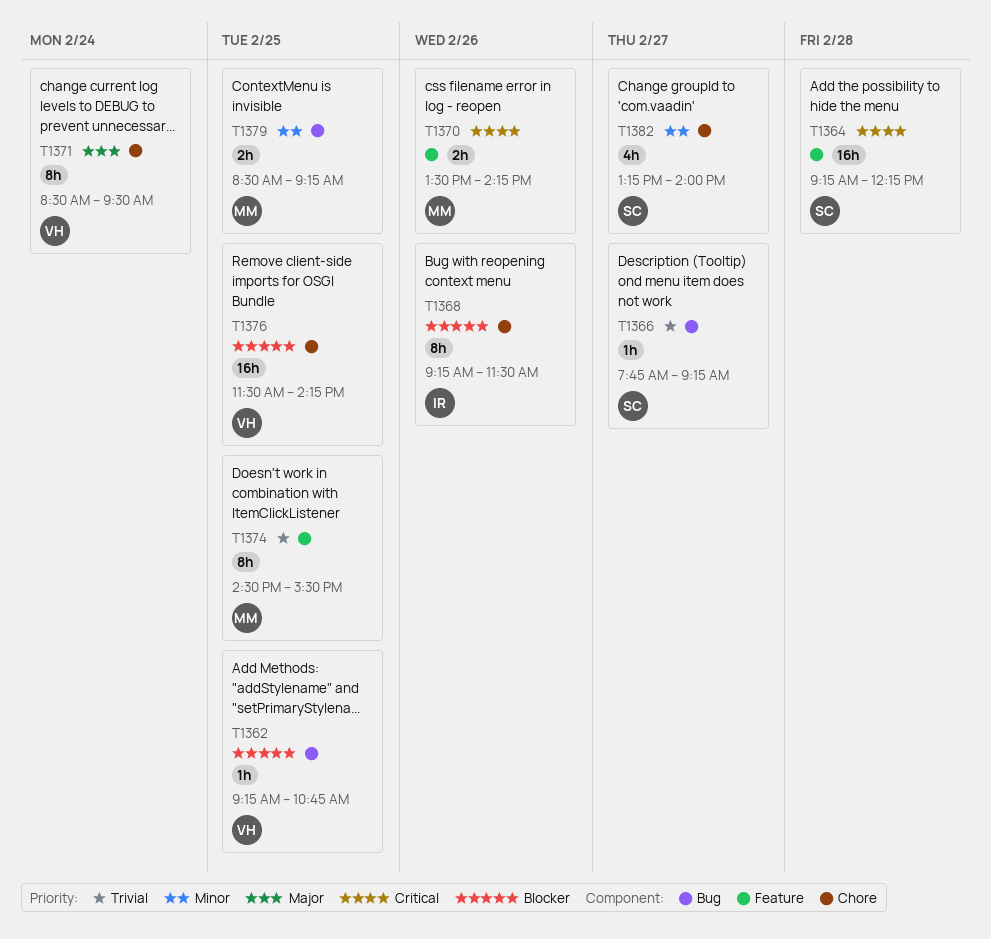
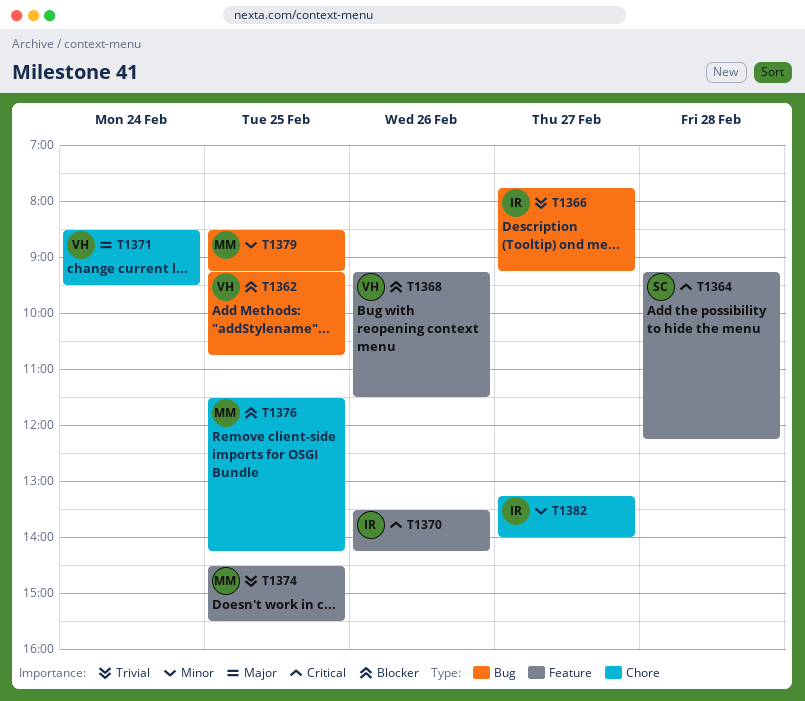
T1366, owner: SC -> IR
T1368, owner: IR -> VH
T1368, label: Chore -> Feature
T1370, owner: MM -> IR
T1376, owner: VH -> MM
T1382, owner: SC -> IR

